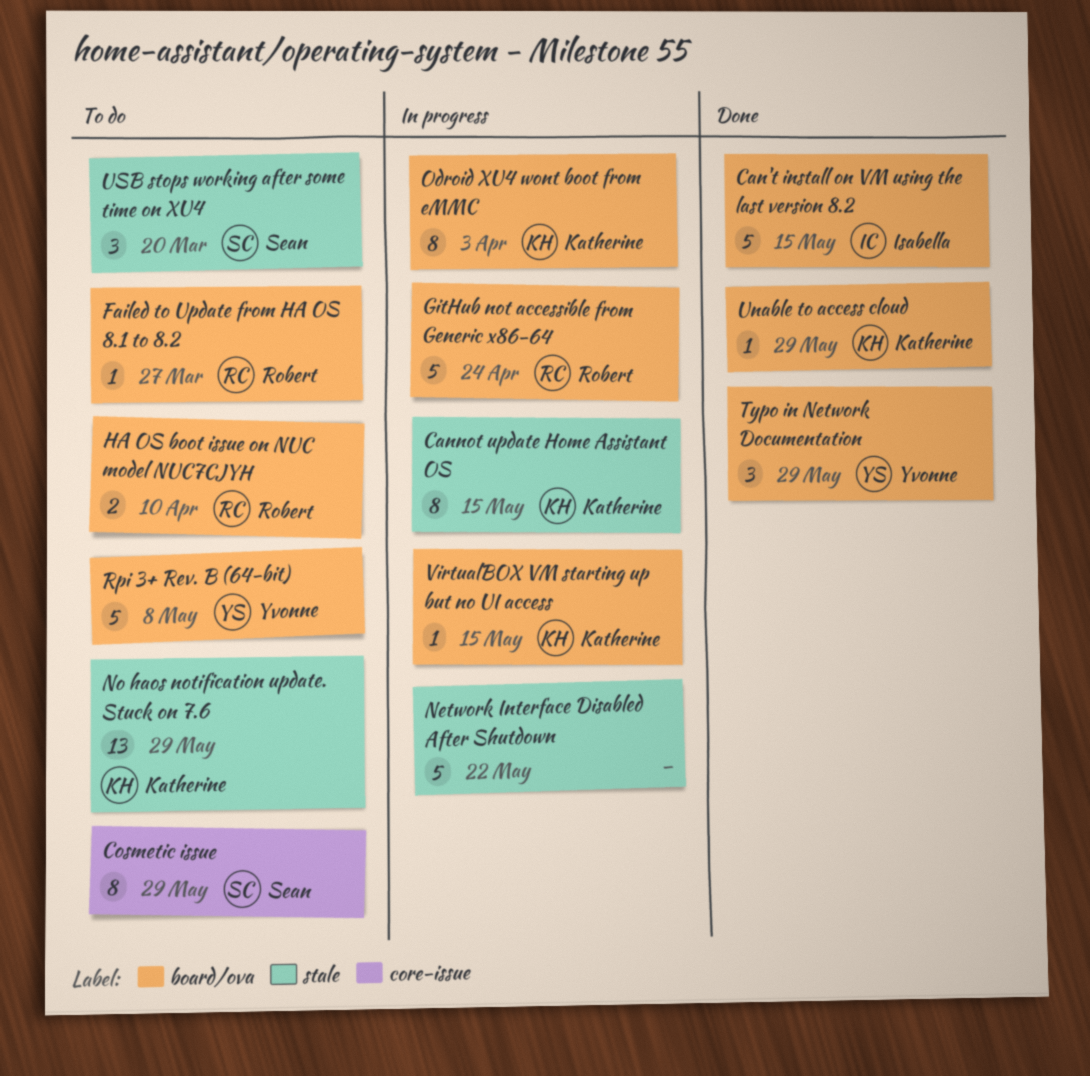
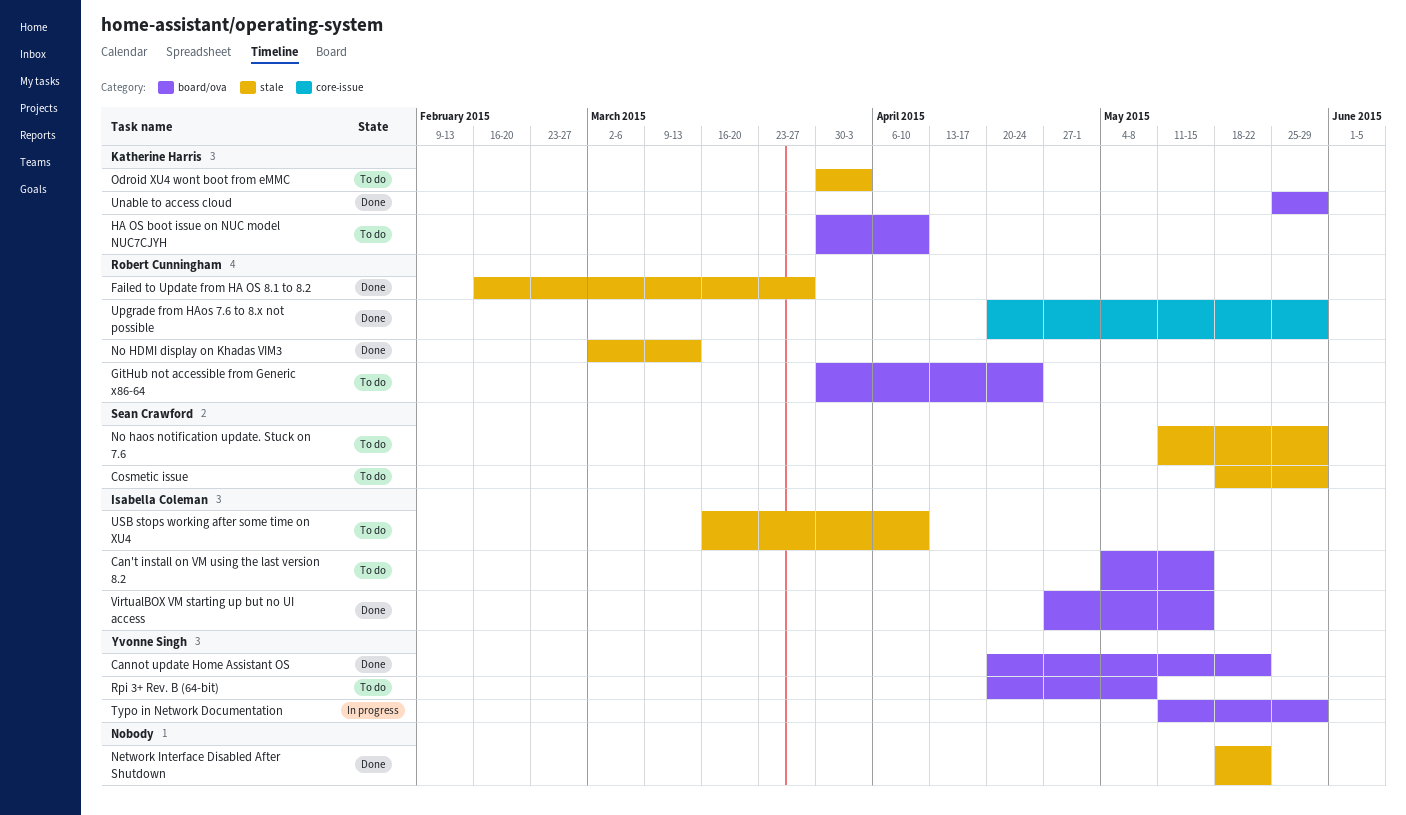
Can't install on VM using the last version 8.2, status: Done -> To do
Cannot update Home Assistant OS, status: In progress -> Done
Cannot update Home Assistant OS, owner: Katherine Harris -> Yvonne Singh
Cannot update Home Assistant OS, label: stale -> board/ova
Cannot update Home Assistant OS, due: May 15 -> May 22
Cosmetic issue, label: core-issue -> stale
Failed to Update from HA OS 8.1 to 8.2, status: To do -> Done
Failed to Update from HA OS 8.1 to 8.2, label: board/ova -> stale
GitHub not accessible from Generic x86-64, status: In progress -> To do
HA OS boot issue on NUC model NUC7CJYH, owner: Robert Cunningham -> Katherine Harris
Network Interface Disabled After Shutdown, status: In progress -> Done
No haos notification update. Stuck on 7.6, owner: Katherine Harris -> Sean Crawford
No HDMI display on Khadas VIM3: none -> present
Odroid XU4 wont boot from eMMC, status: In progress -> To do
Odroid XU4 wont boot from eMMC, label: board/ova -> stale
Typo in Network Documentation, status: Done -> In progress
Upgrade from HAos 7.6 to 8.x not possible: none -> present
USB stops working after some time on XU4, owner: Sean Crawford -> Isabella Coleman
USB stops working after some time on XU4, due: Mar 20 -> Apr 10
VirtualBOX VM starting up but no UI access, status: In progress -> Done
VirtualBOX VM starting up but no UI access, owner: Katherine Harris -> Isabella Coleman

